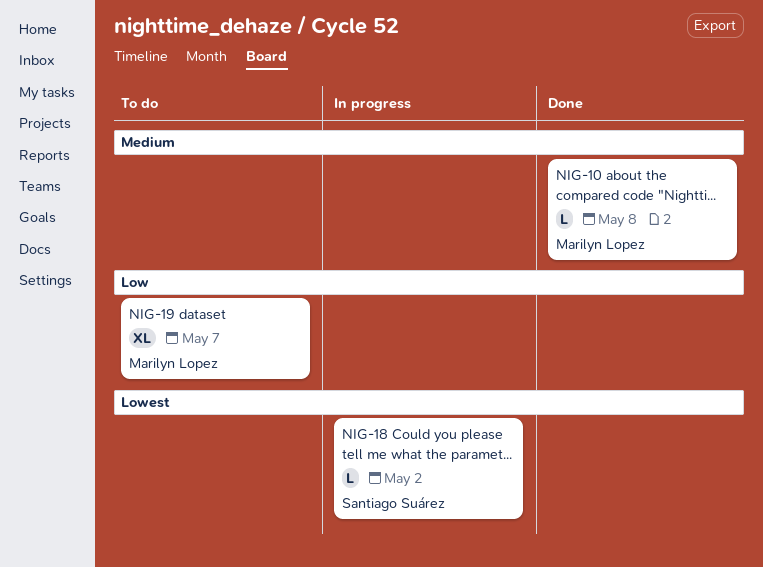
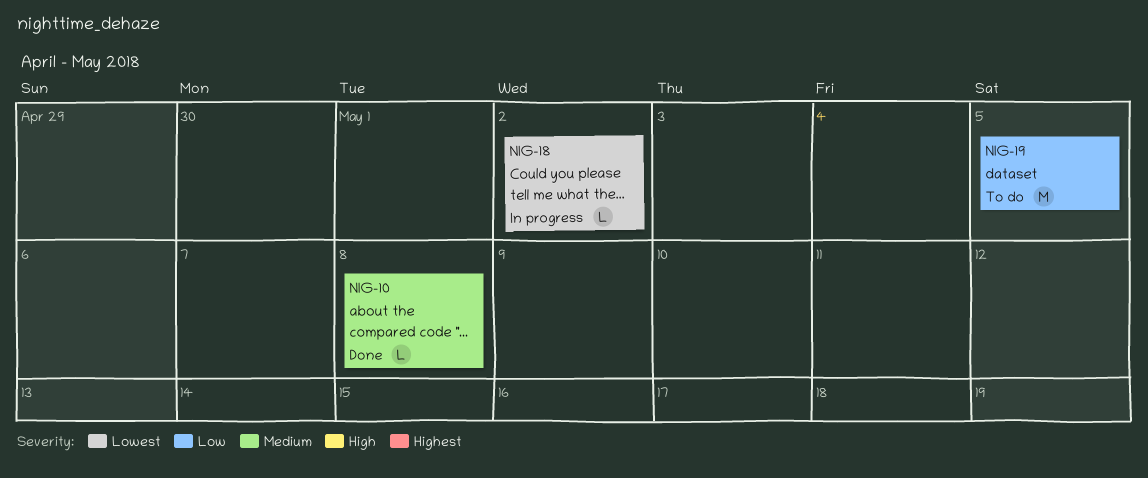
NIG-19, estimate: XL -> M
NIG-19, due: May 7 -> May 5

